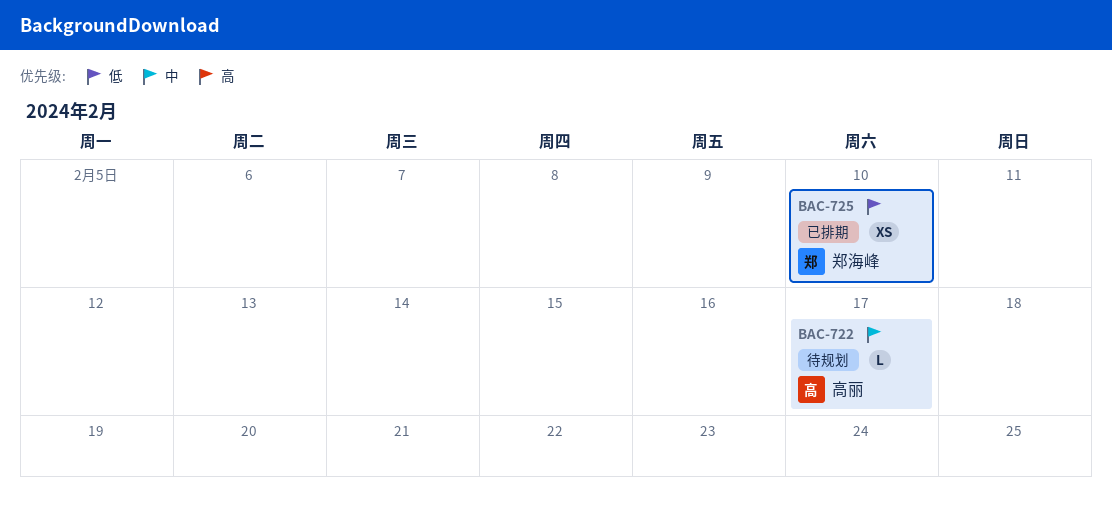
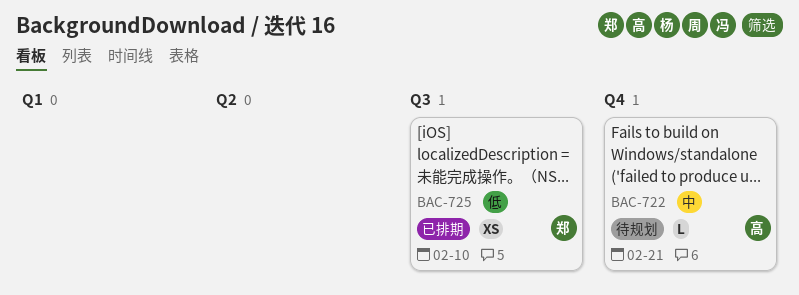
BAC-722, due: Feb 17 -> Feb 21

